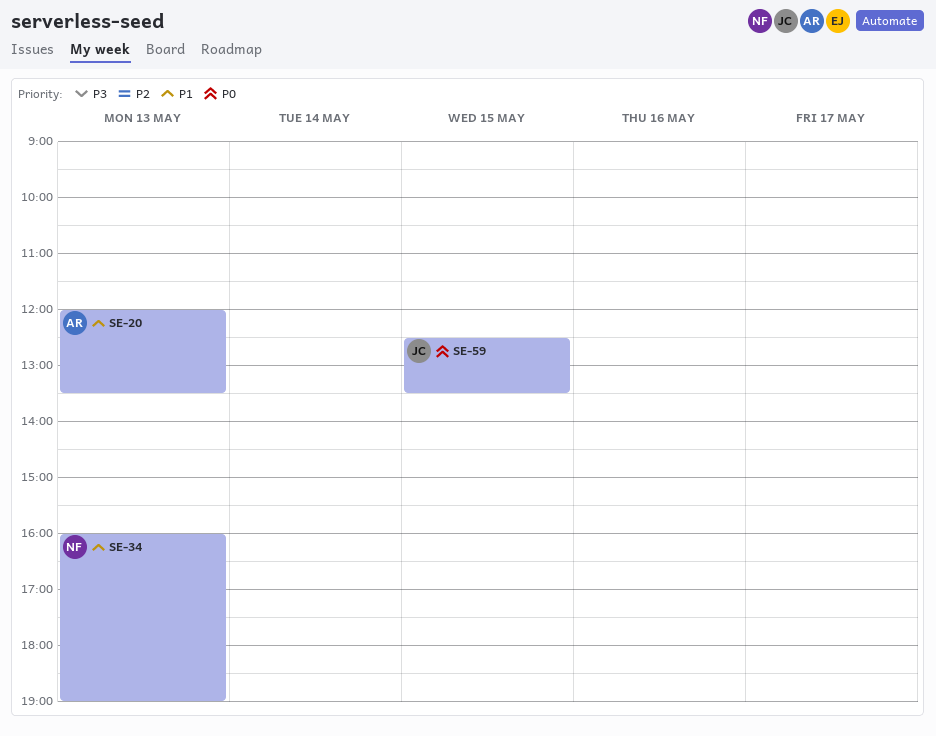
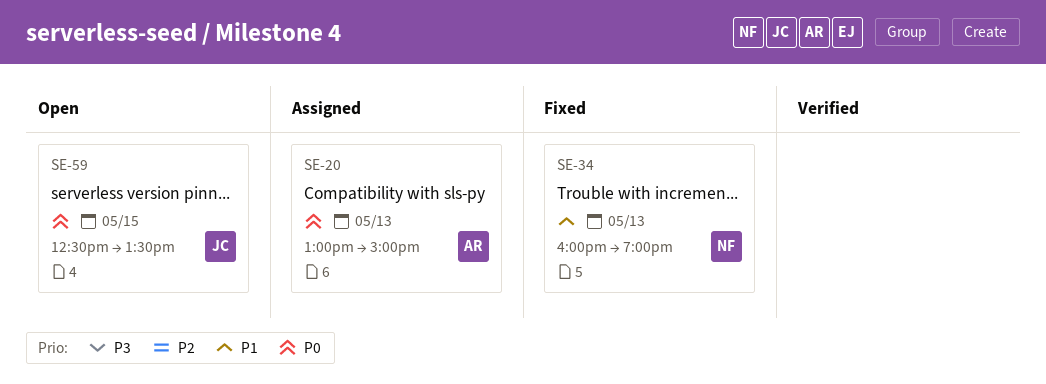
SE-20, priority: P1 -> P0
SE-20, begins: 12:00 -> 13:00
SE-20, ends: 13:30 -> 15:00

